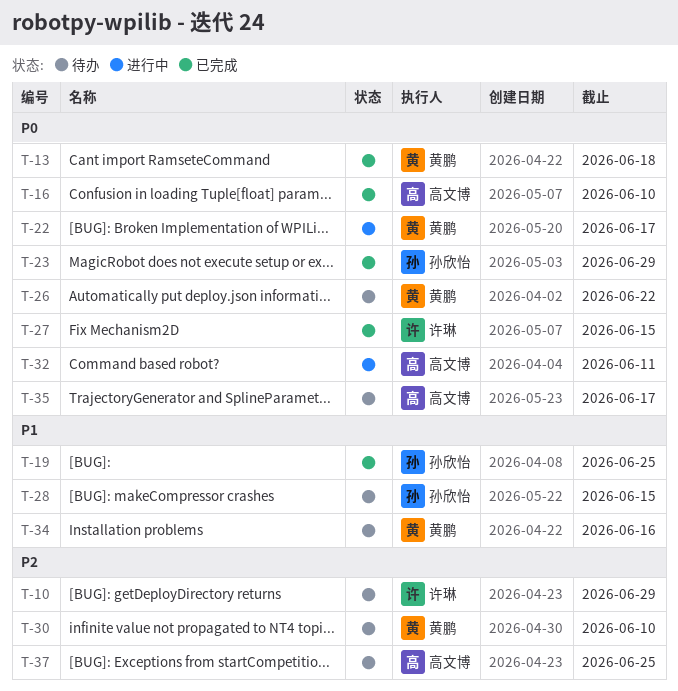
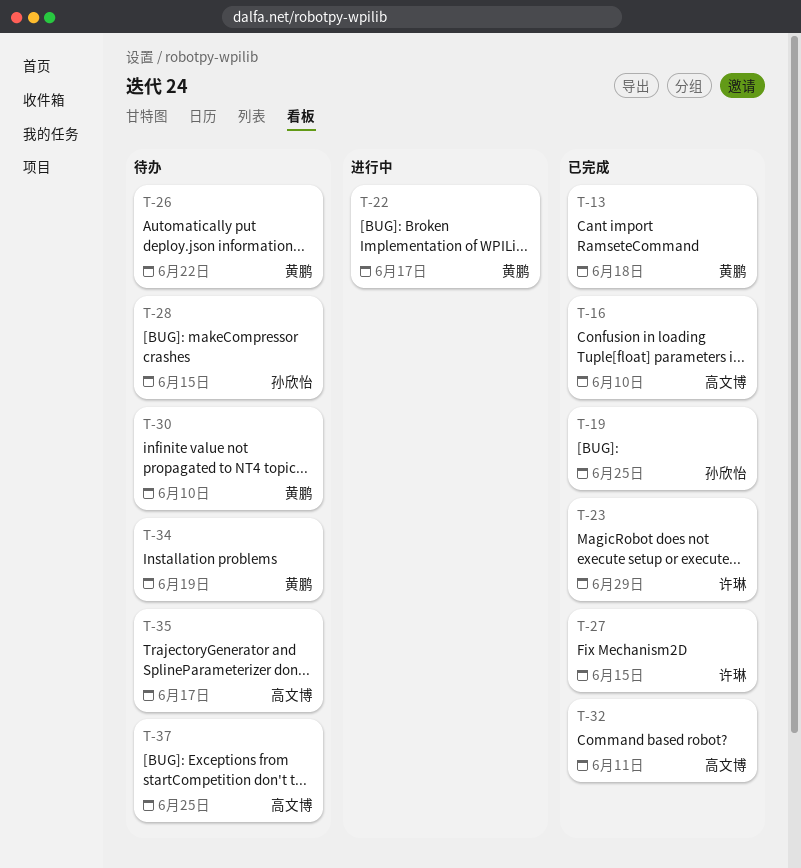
T-10: present -> none
T-23, owner: 孙欣怡 -> 许琳
T-32, status: 进行中 -> 已完成
T-34, due: Jun 16 -> Jun 19

